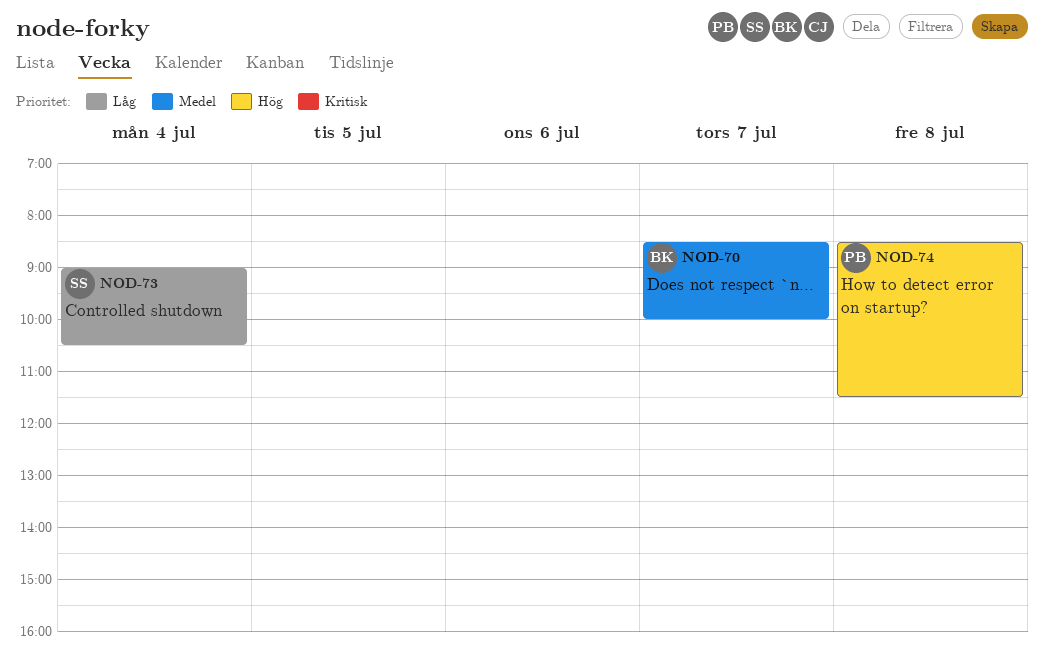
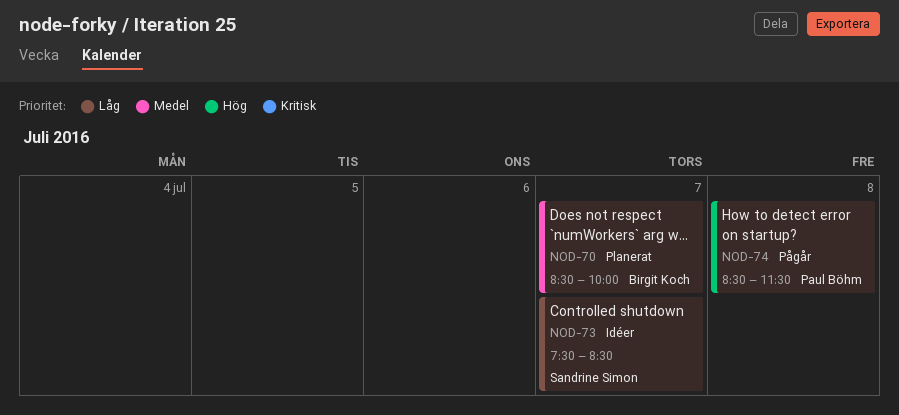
NOD-73, day: Jul 4 -> Jul 7
NOD-73, begins: 09:00 -> 07:30
NOD-73, ends: 10:30 -> 08:30

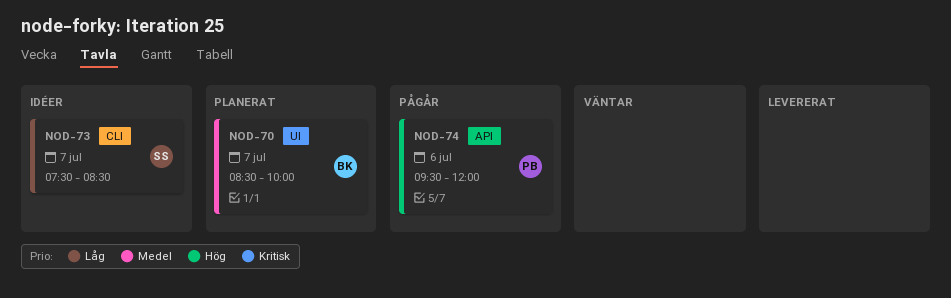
NOD-74, day: Jul 8 -> Jul 6
NOD-74, begins: 08:30 -> 09:30
NOD-74, ends: 11:30 -> 12:00

